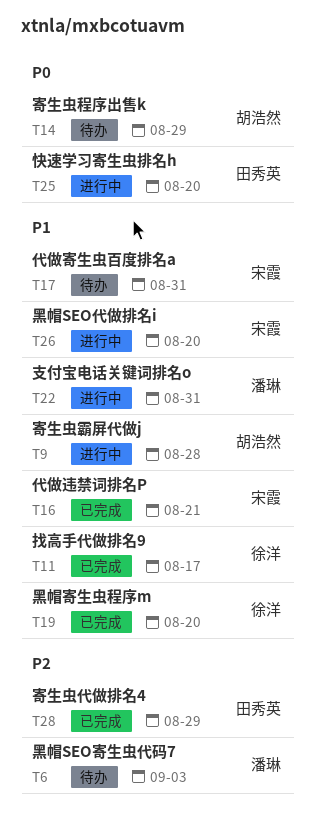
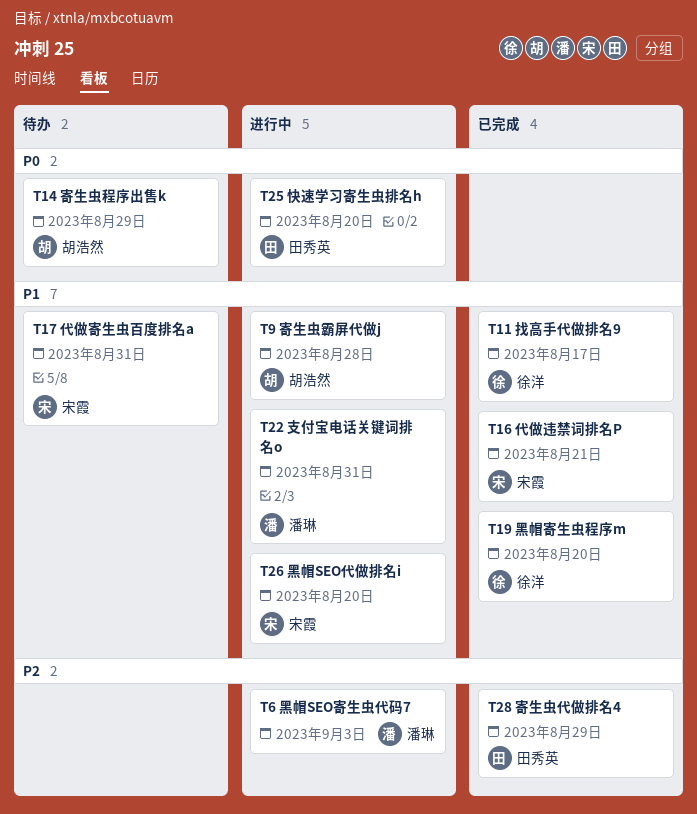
T6, status: 待办 -> 进行中

